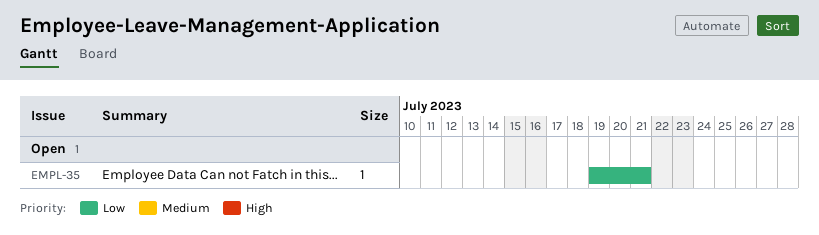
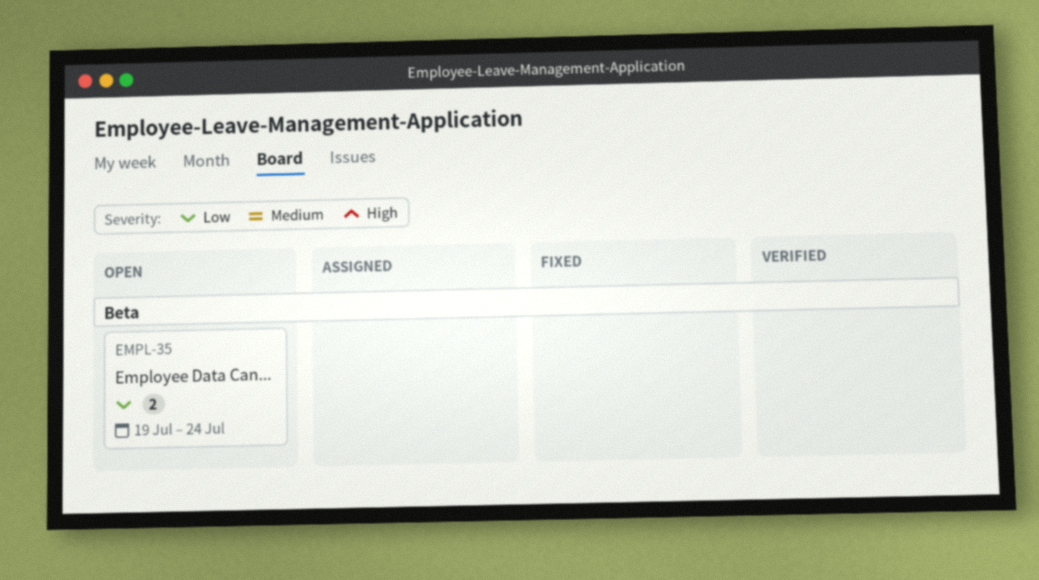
EMPL-35, estimate: 1 -> 2
EMPL-35, due: Jul 21 -> Jul 24

